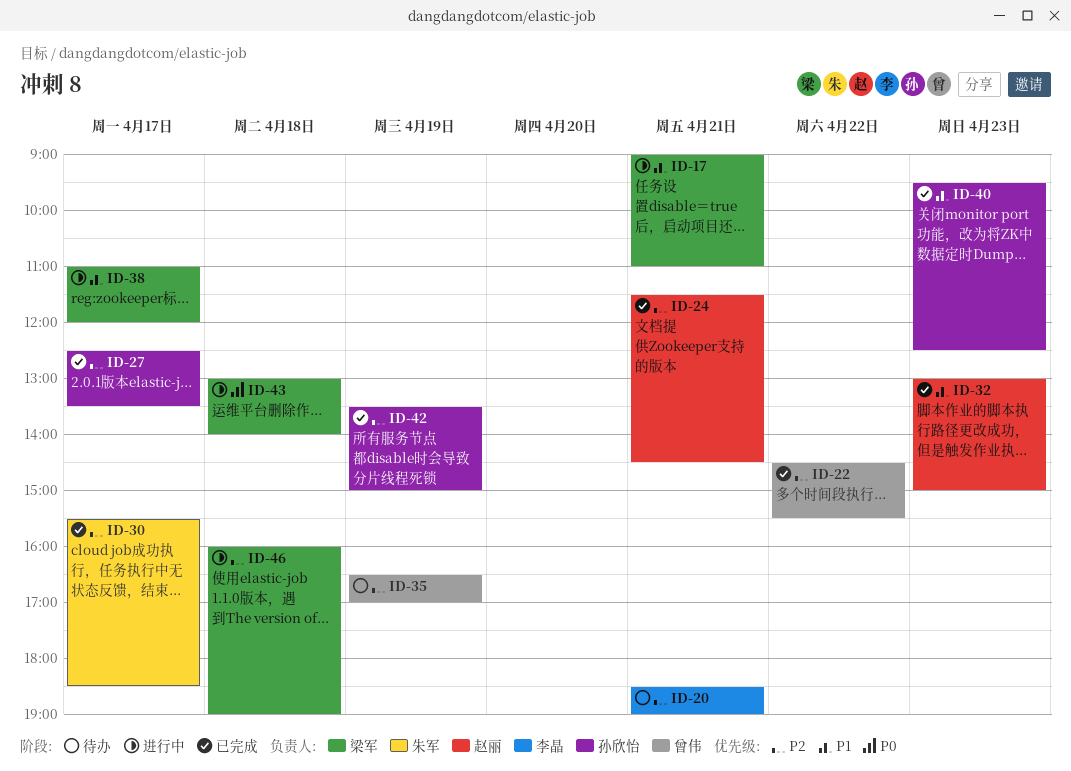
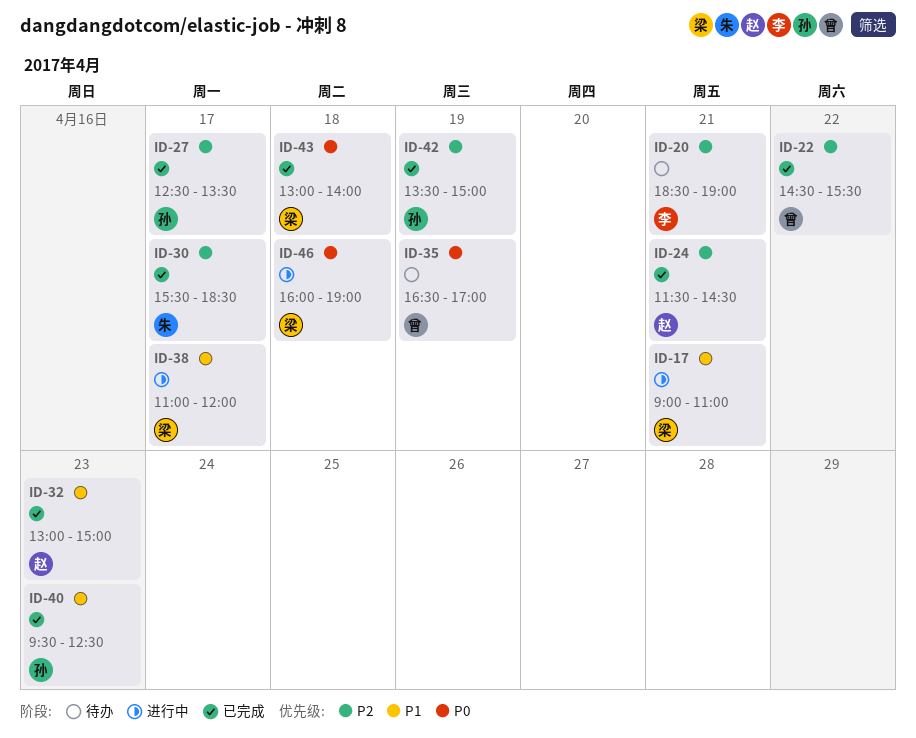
ID-35, priority: P2 -> P0
ID-43, status: 进行中 -> 已完成
ID-46, priority: P2 -> P0

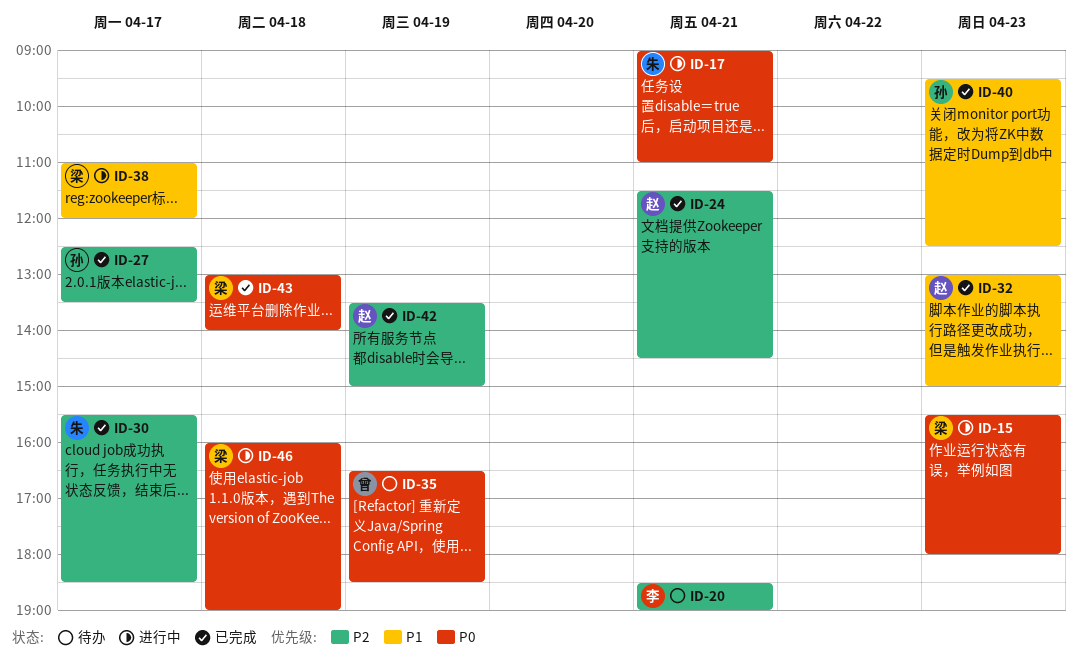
ID-15: none -> present
ID-17, owner: 梁 -> 朱
ID-17, priority: P1 -> P0
ID-22: present -> none
ID-35, ends: 17:00 -> 18:30
ID-42, owner: 孙 -> 赵

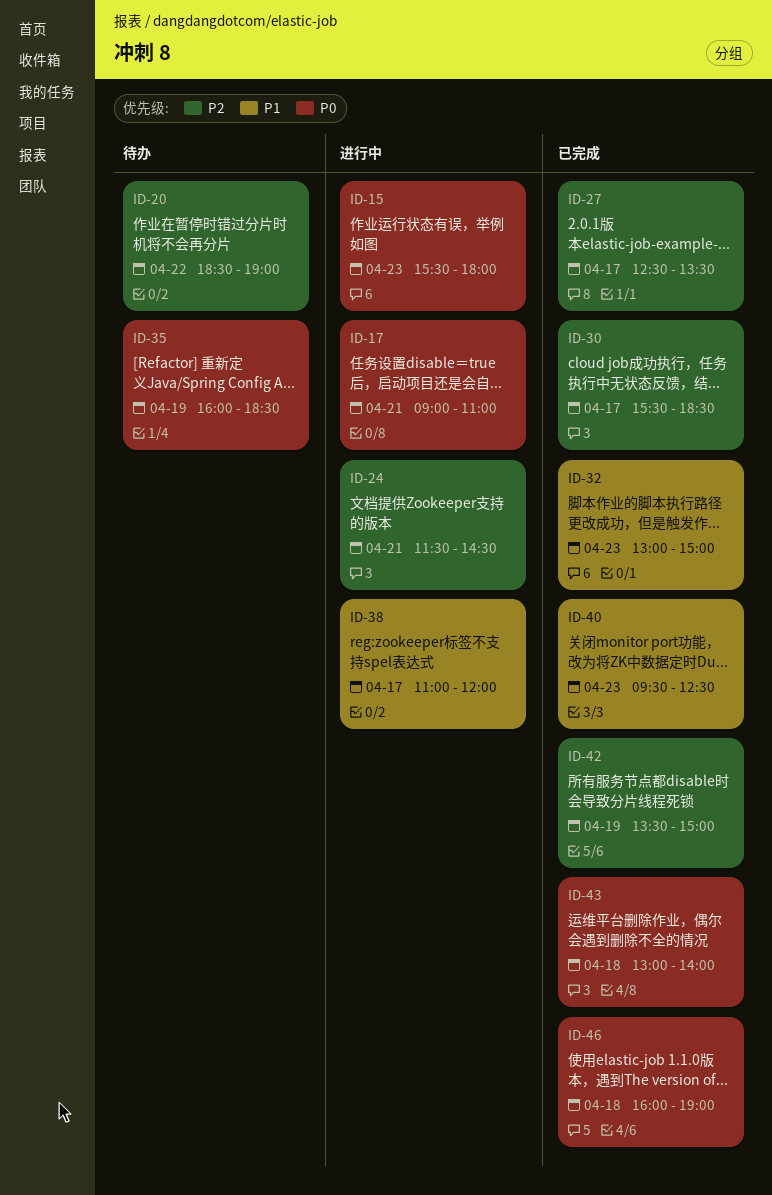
ID-20, day: Apr 21 -> Apr 22
ID-24, status: 已完成 -> 进行中
ID-35, begins: 16:30 -> 16:00
ID-46, status: 进行中 -> 已完成

